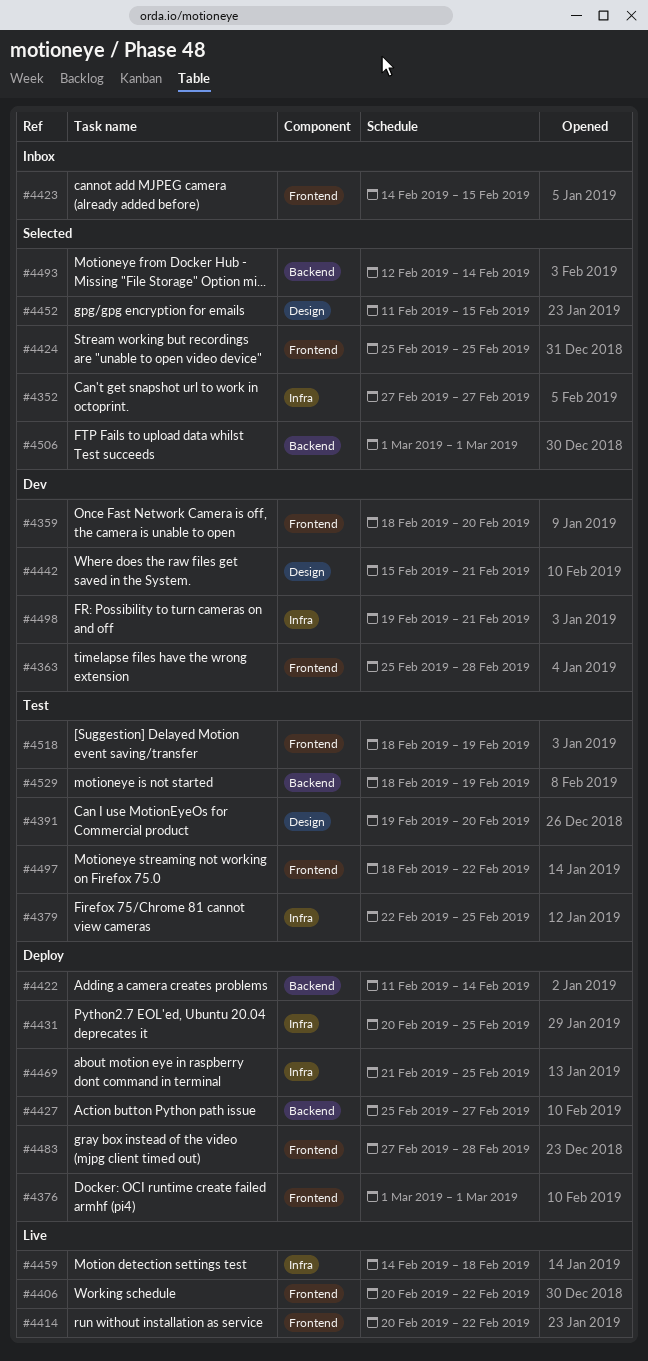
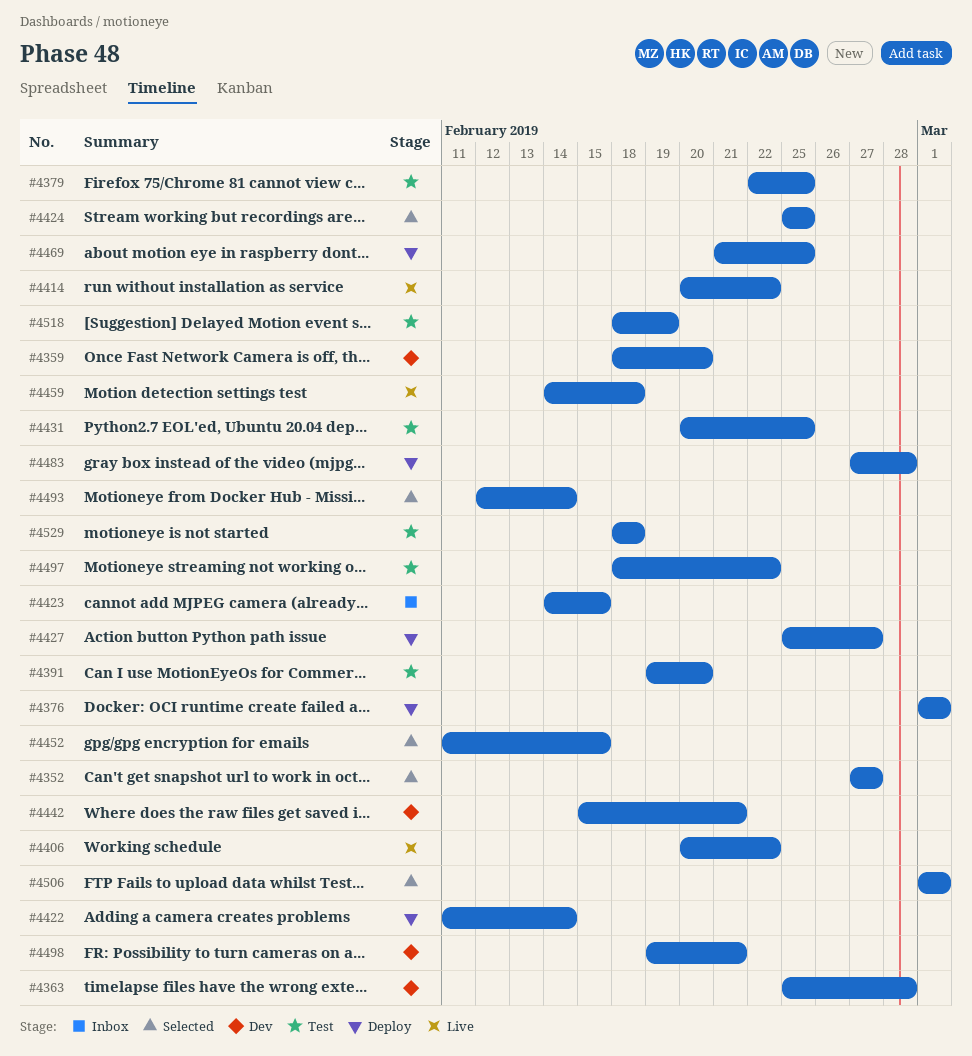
#4431, status: Deploy -> Test
#4529, due: Feb 19 -> Feb 18

